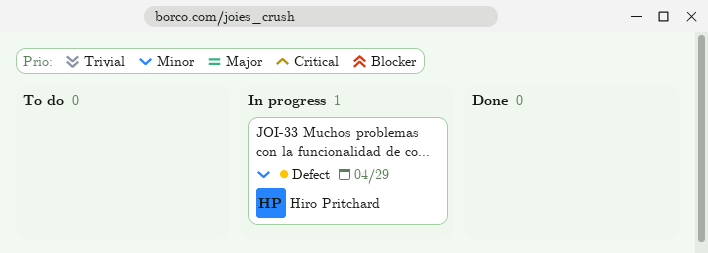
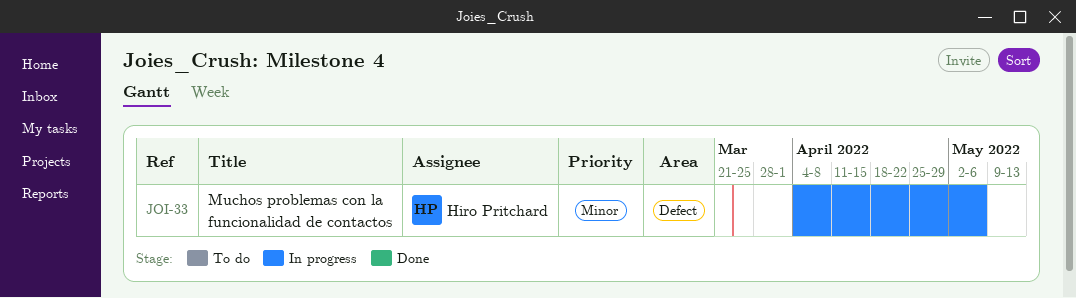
JOI-33, due: Apr 29 -> May 6

